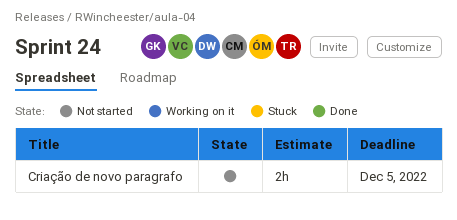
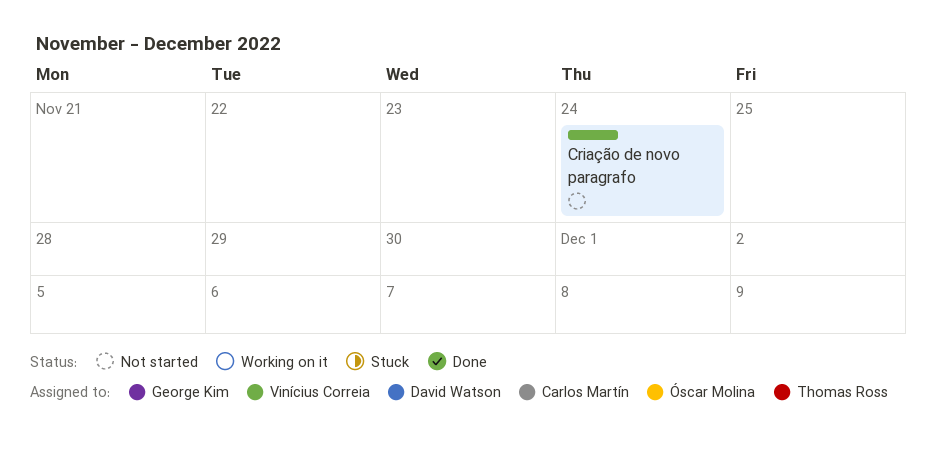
Criação de novo paragrafo, due: Dec 5 -> Nov 24

